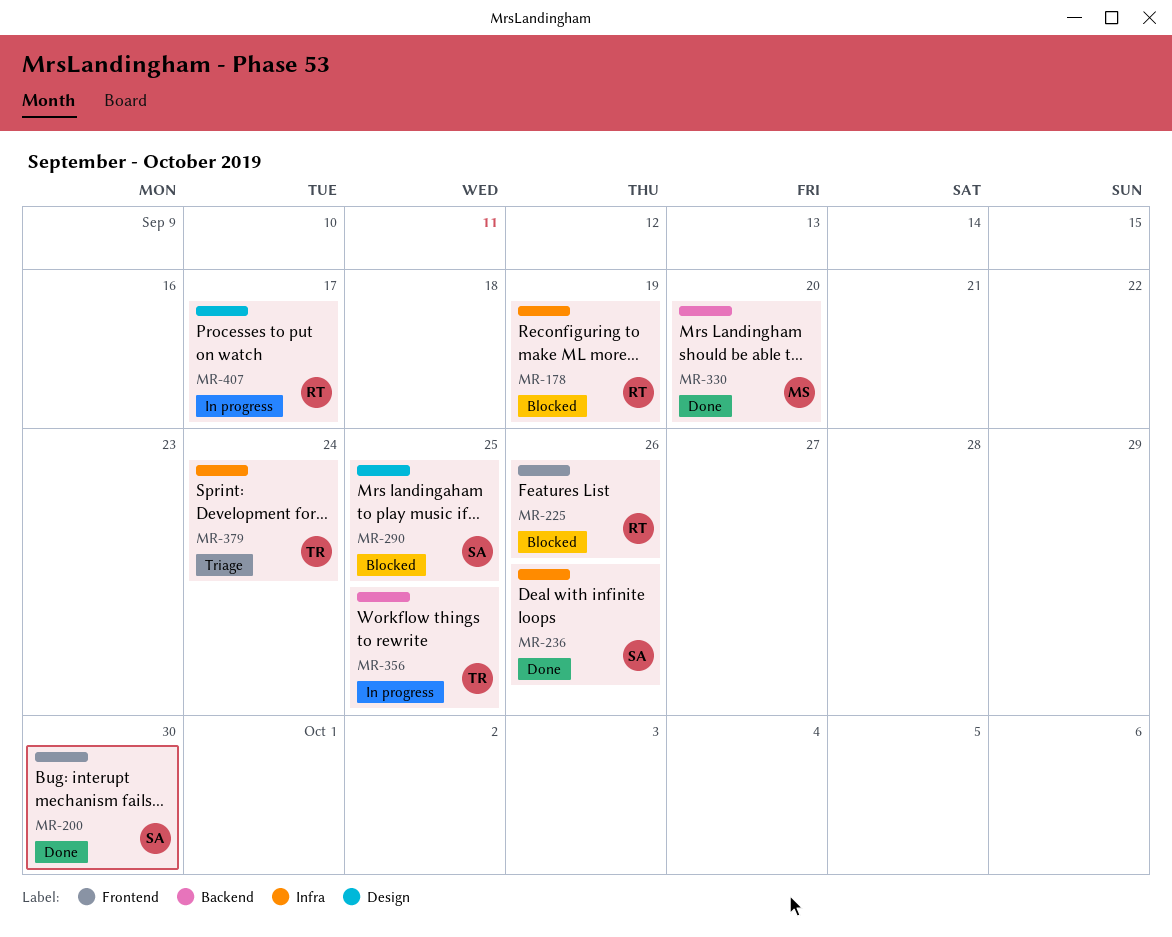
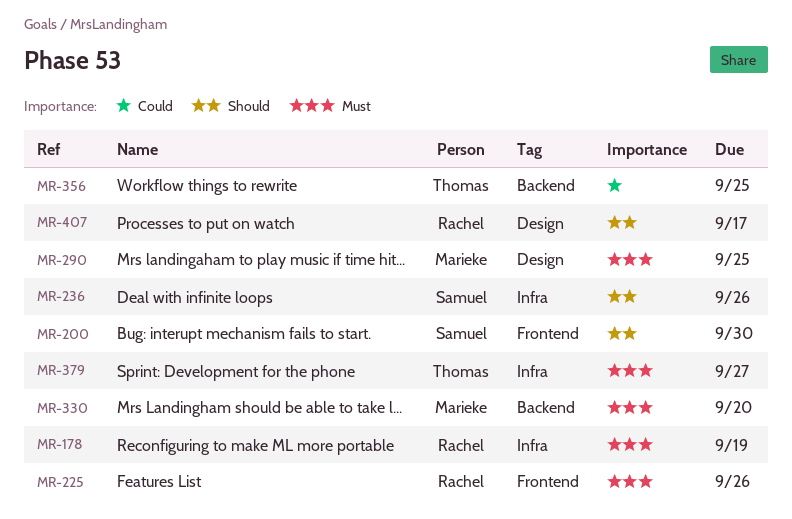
MR-290, owner: Samuel -> Marieke
MR-379, due: Sep 24 -> Sep 27

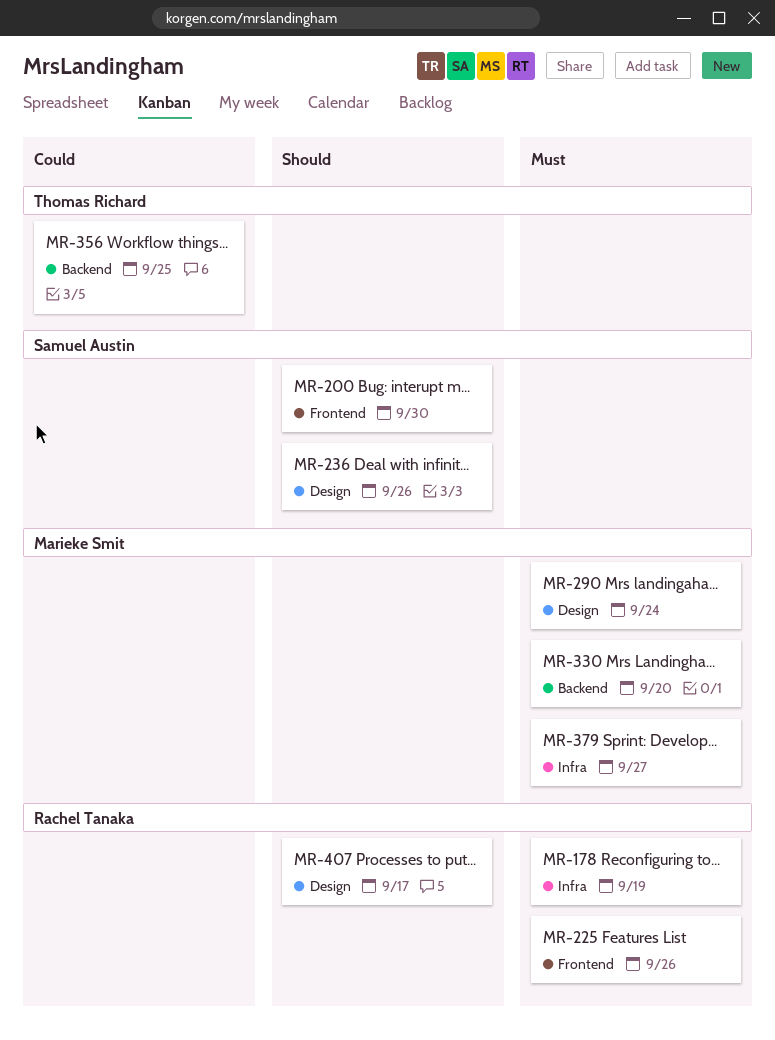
MR-236, label: Infra -> Design
MR-290, due: Sep 25 -> Sep 24
MR-379, owner: Thomas Richard -> Marieke Smit

